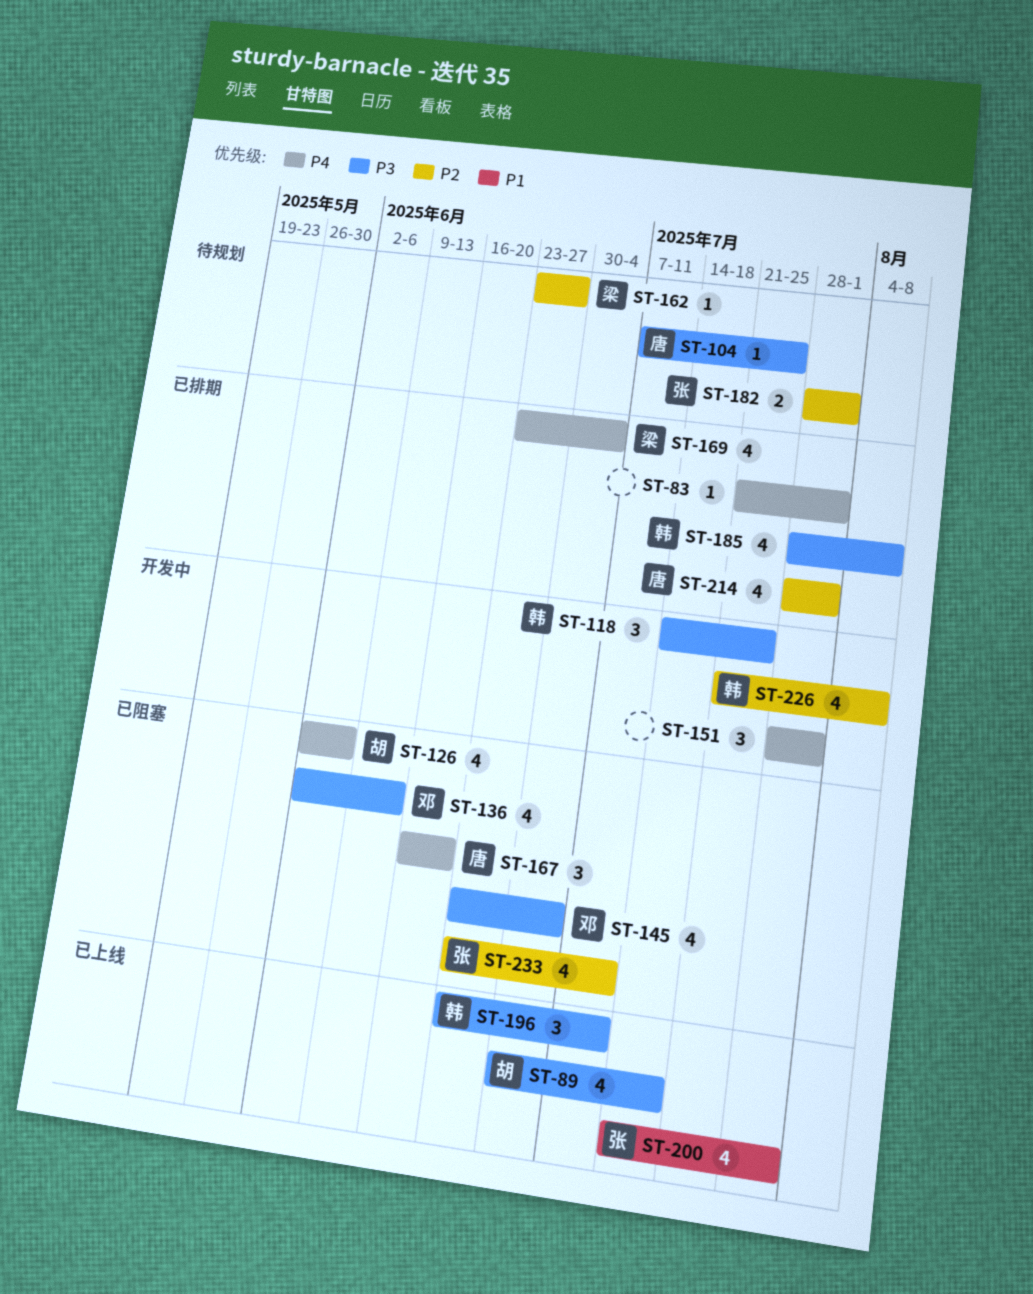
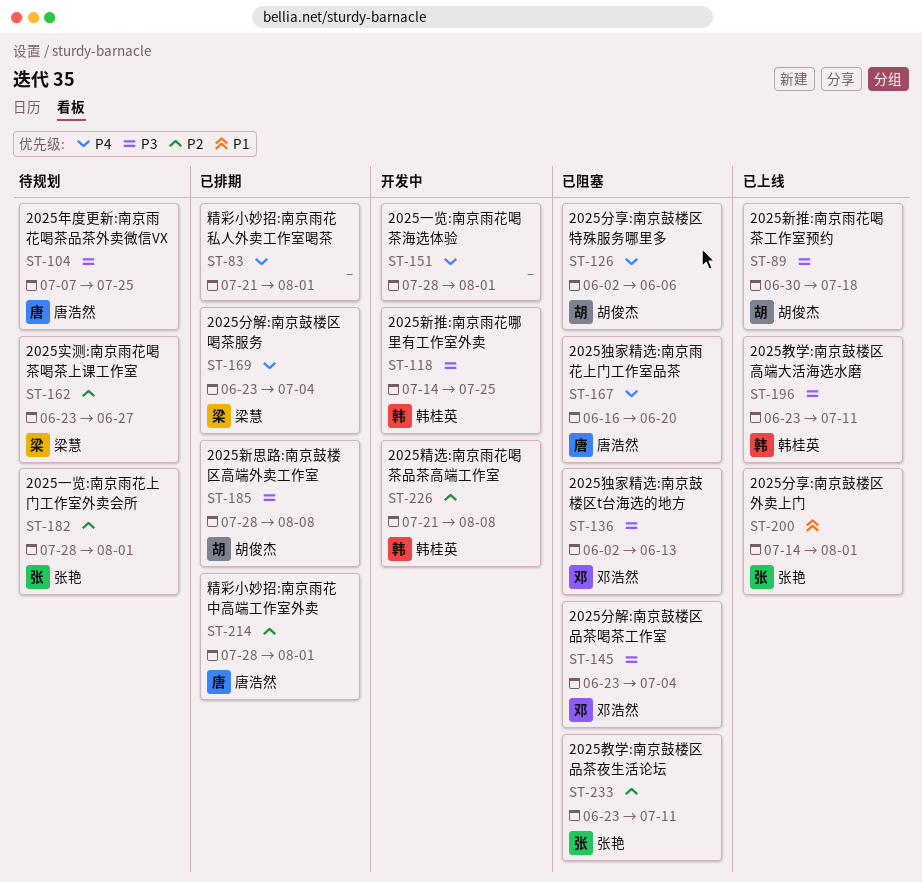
ST-185, owner: 韩桂英 -> 胡俊杰

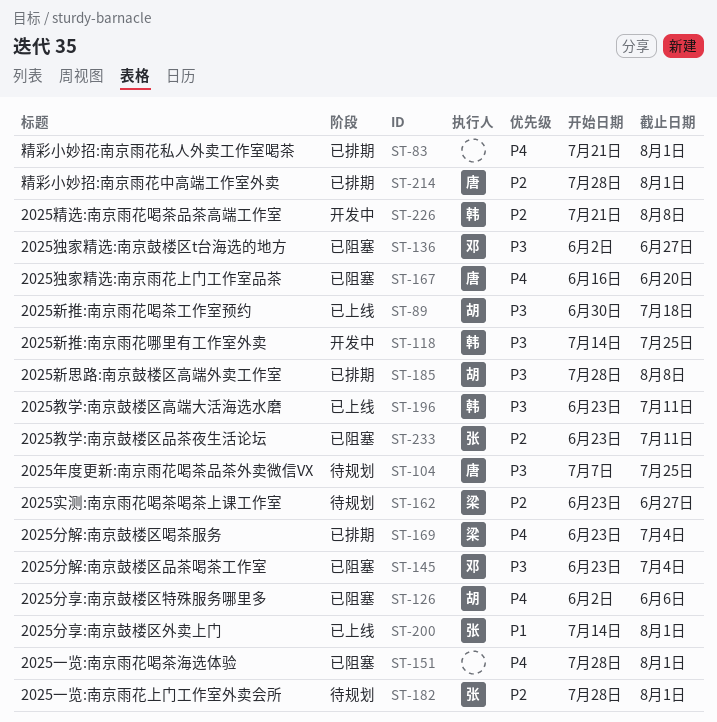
ST-136, due: Jun 13 -> Jun 27
ST-151, status: 开发中 -> 已阻塞

